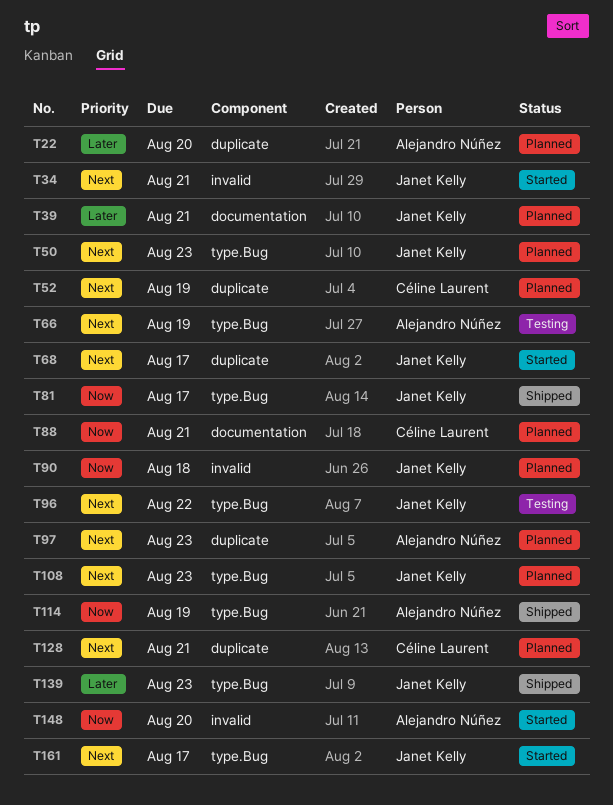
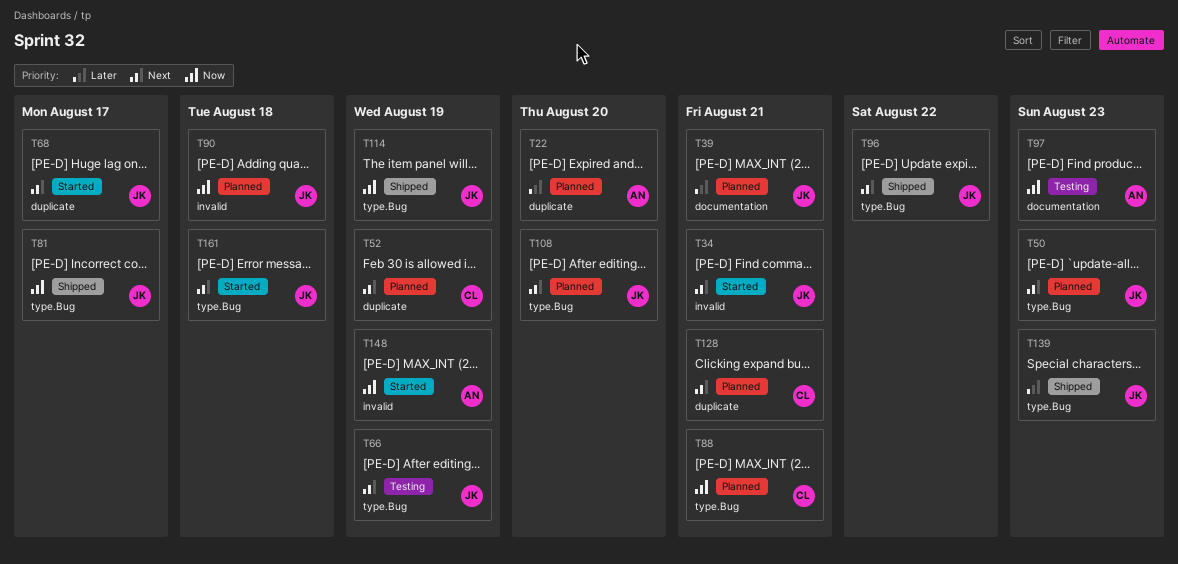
T66, owner: Alejandro Núñez -> Janet Kelly
T88, label: documentation -> type.Bug
T96, status: Testing -> Shipped
T97, status: Planned -> Testing
T97, priority: Next -> Now
T97, label: duplicate -> documentation
T108, due: Aug 23 -> Aug 20
T114, owner: Alejandro Núñez -> Janet Kelly
T148, due: Aug 20 -> Aug 19
T161, due: Aug 17 -> Aug 18

